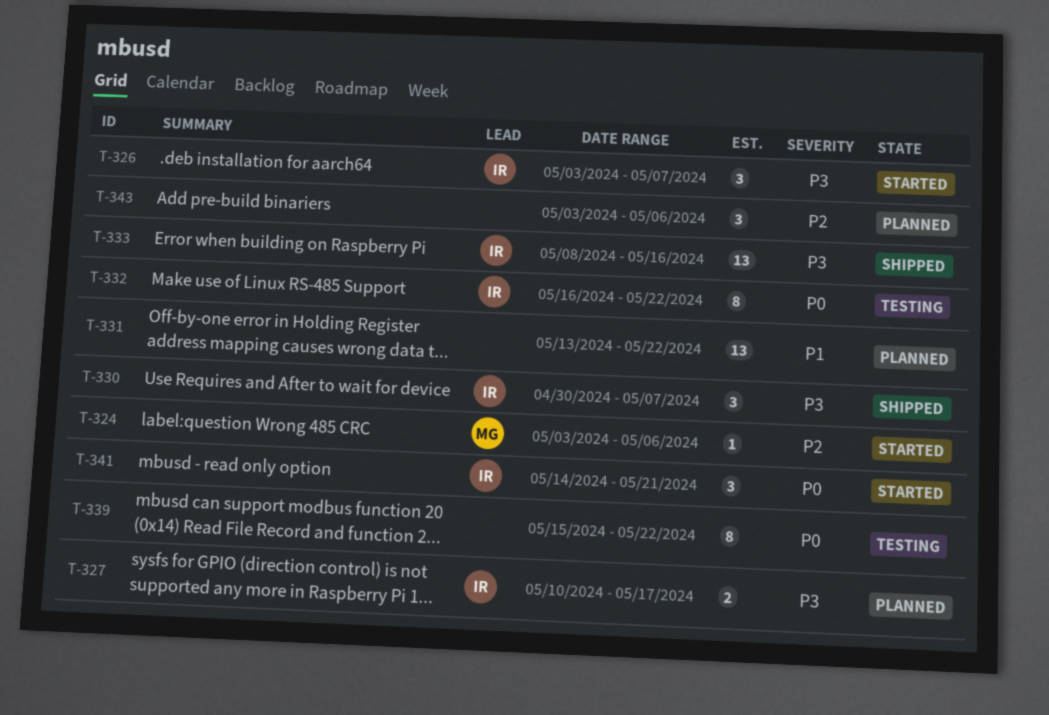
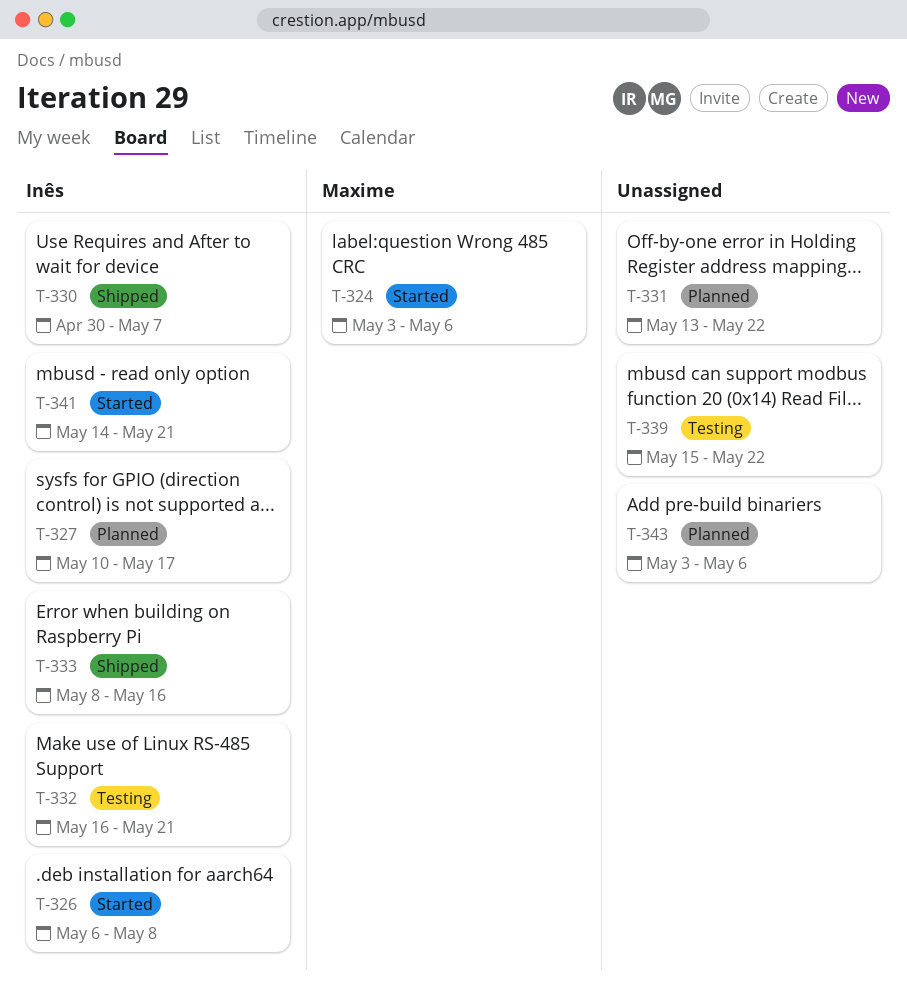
T-326, start: May 3 -> May 6
T-326, due: May 7 -> May 8
T-332, due: May 22 -> May 21

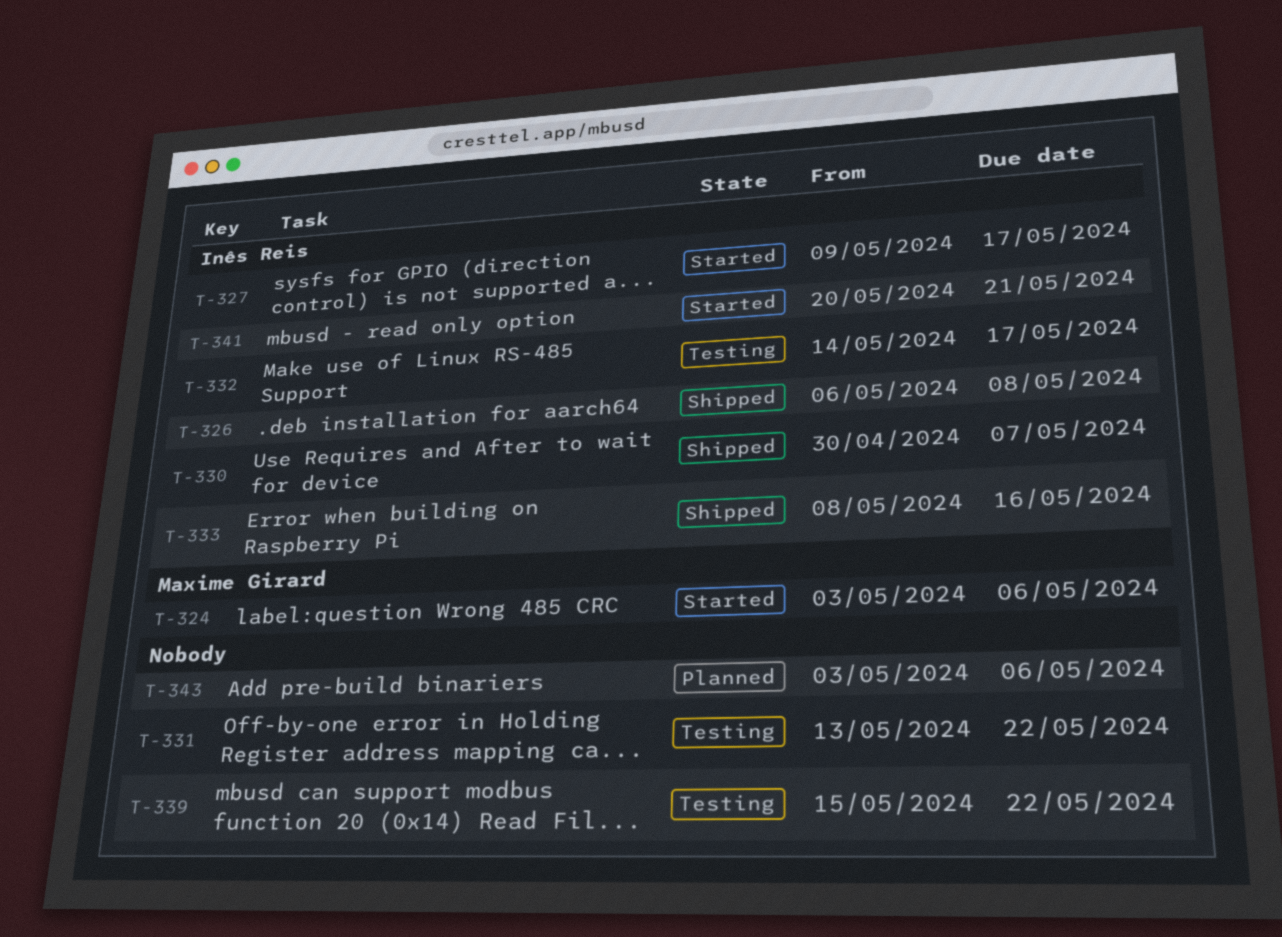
T-326, status: Started -> Shipped
T-327, status: Planned -> Started
T-327, start: May 10 -> May 9
T-331, status: Planned -> Testing
T-332, start: May 16 -> May 14
T-332, due: May 21 -> May 17
T-341, start: May 14 -> May 20

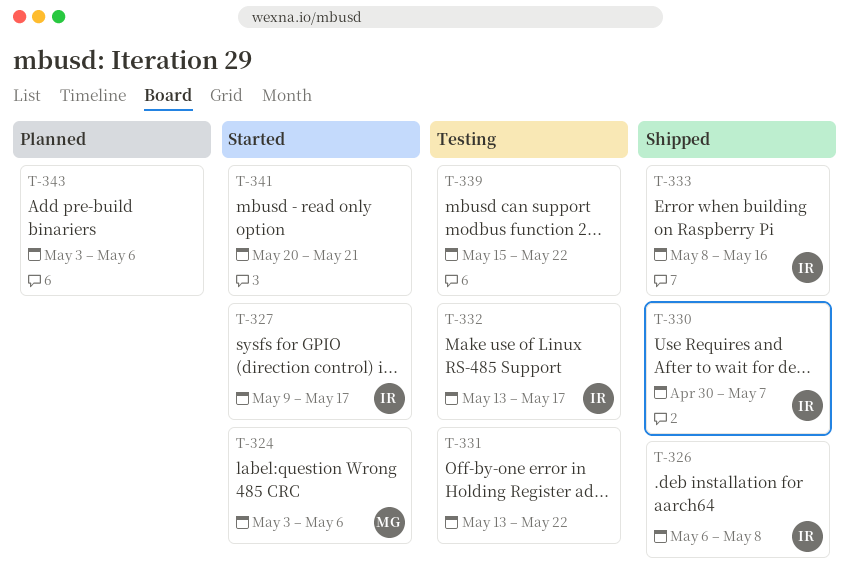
T-332, start: May 14 -> May 13
T-341, owner: Inês Reis -> none

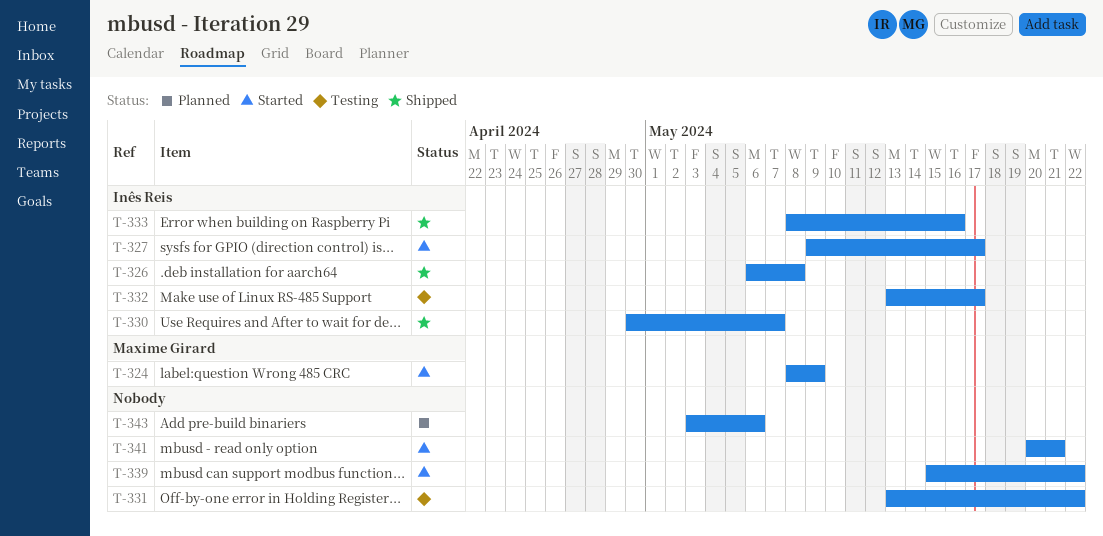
T-324, start: May 3 -> May 8
T-324, due: May 6 -> May 9
T-339, status: Testing -> Started

